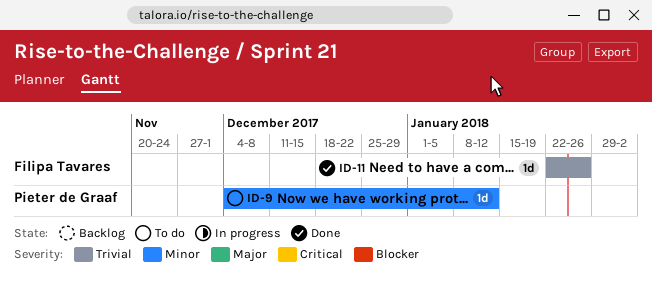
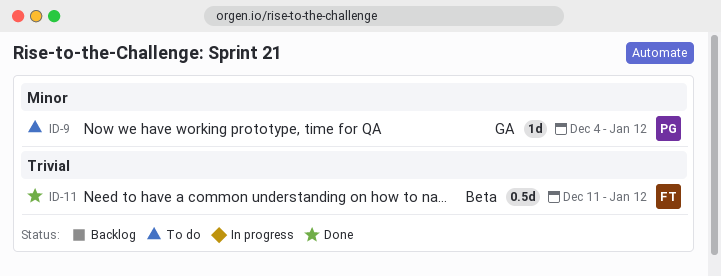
ID-11, estimate: 1d -> 0.5d
ID-11, start: Jan 22 -> Dec 11
ID-11, due: Jan 26 -> Jan 12

